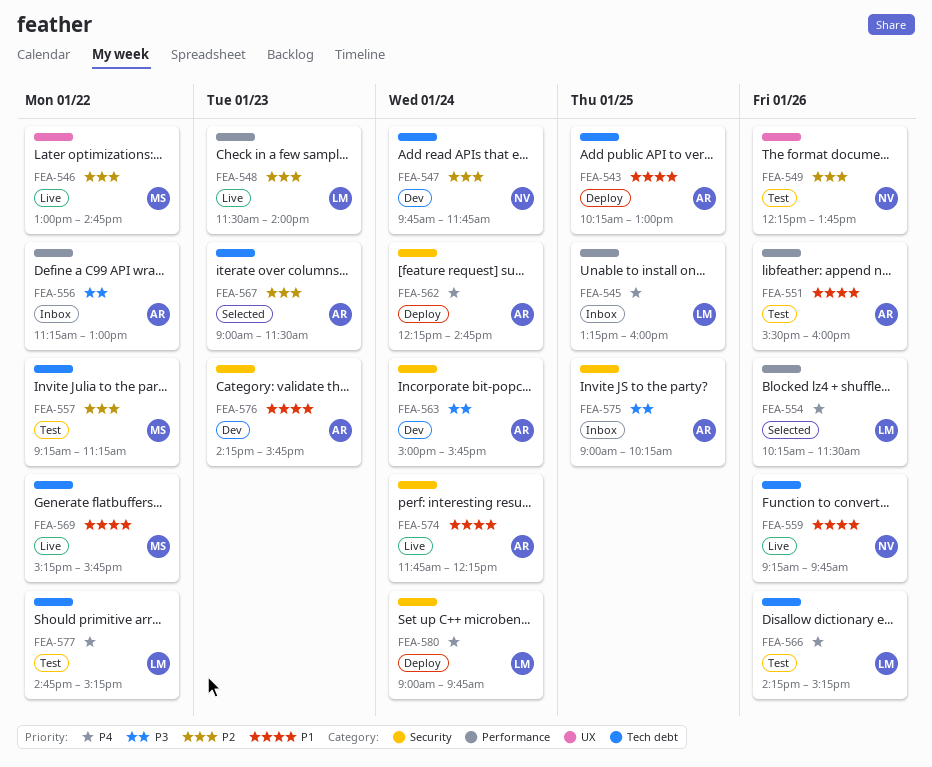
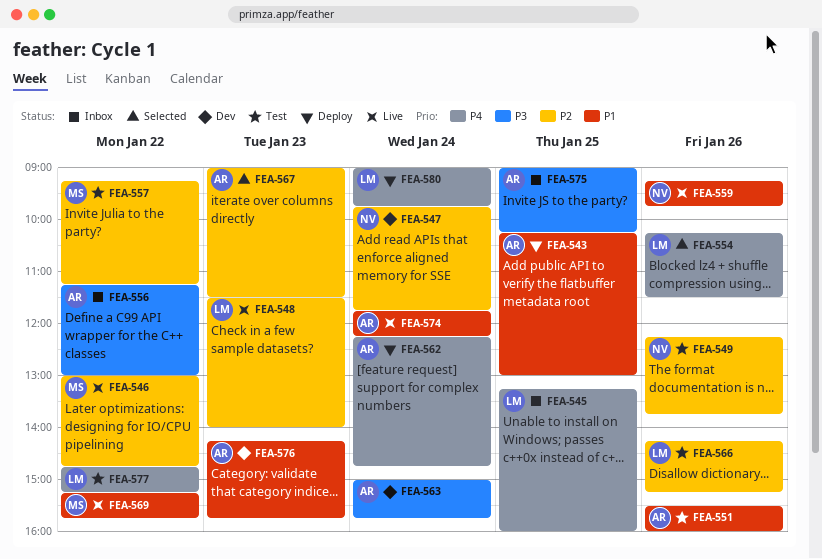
FEA-566, priority: P4 -> P2

